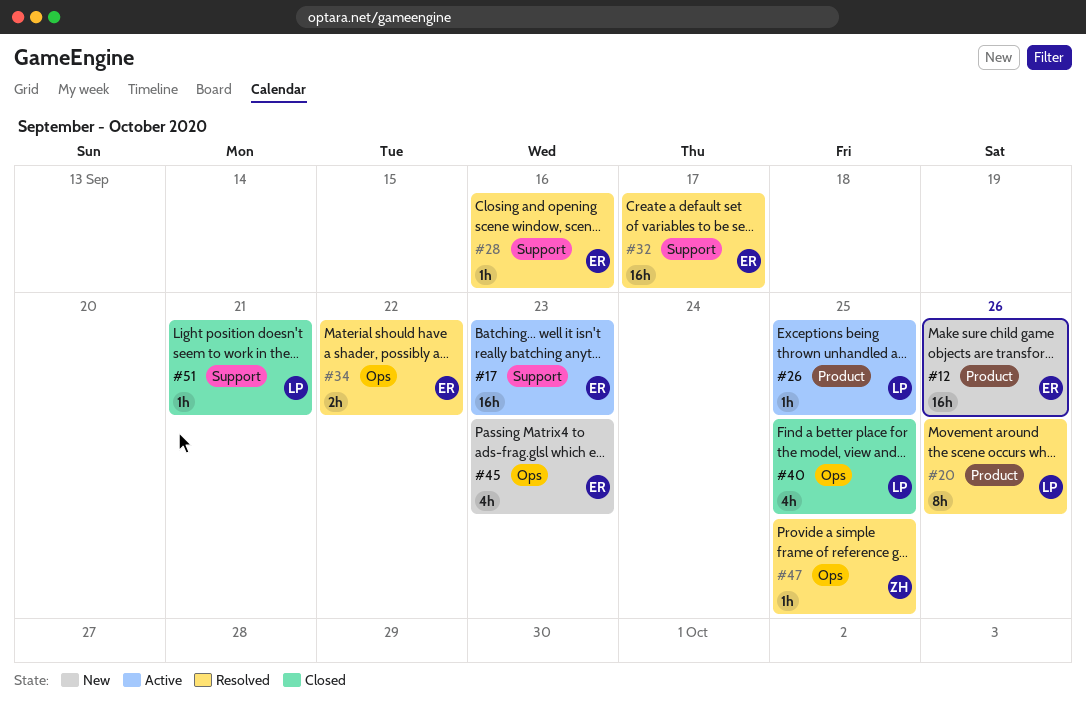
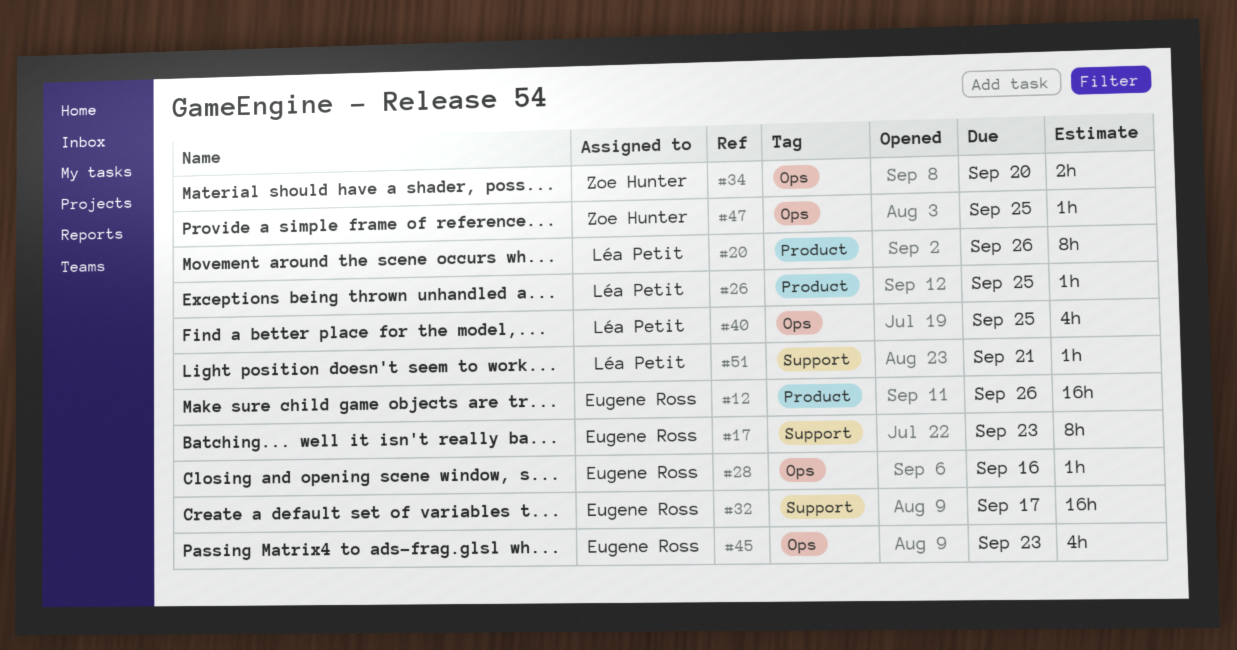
#17, estimate: 16h -> 8h
#28, label: Support -> Ops
#34, owner: Eugene Ross -> Zoe Hunter
#34, due: Sep 22 -> Sep 20

